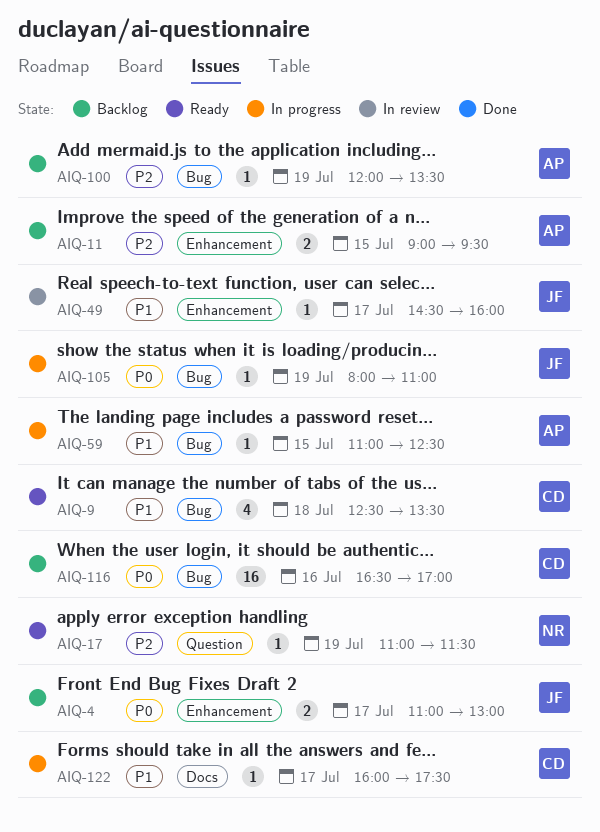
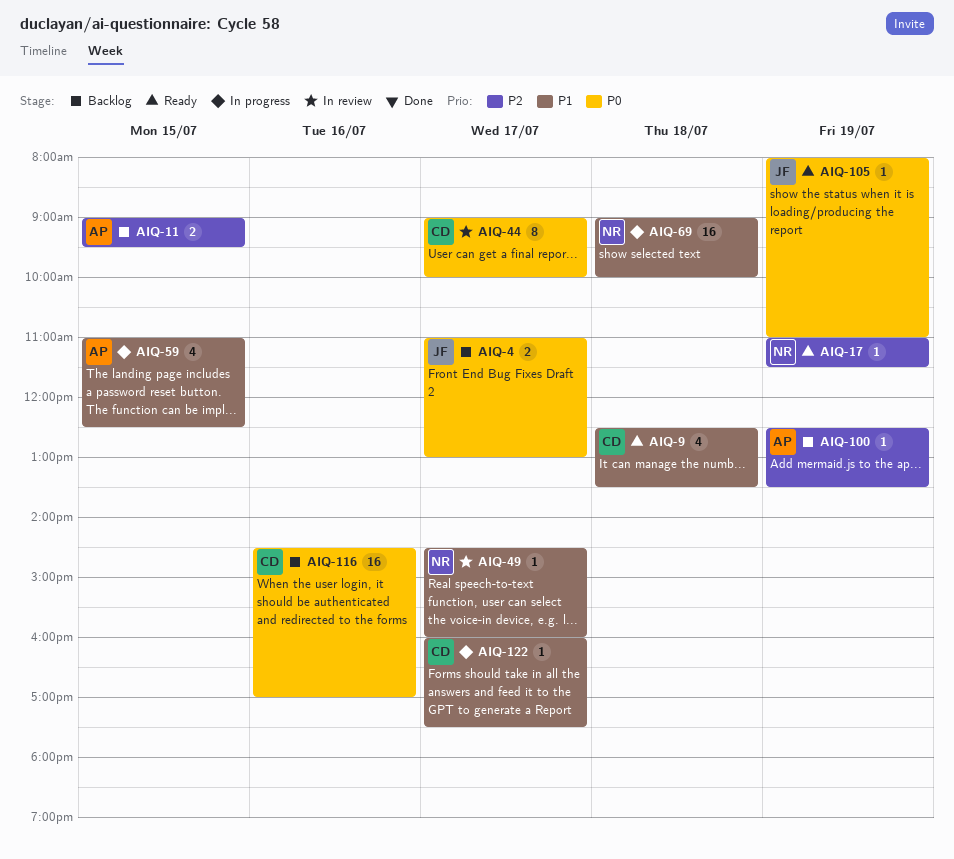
AIQ-44: none -> present
AIQ-49, owner: JF -> NR
AIQ-59, estimate: 1 -> 4
AIQ-69: none -> present
AIQ-100, begins: 12:00 -> 12:30
AIQ-105, status: In progress -> Ready
AIQ-116, begins: 16:30 -> 14:30

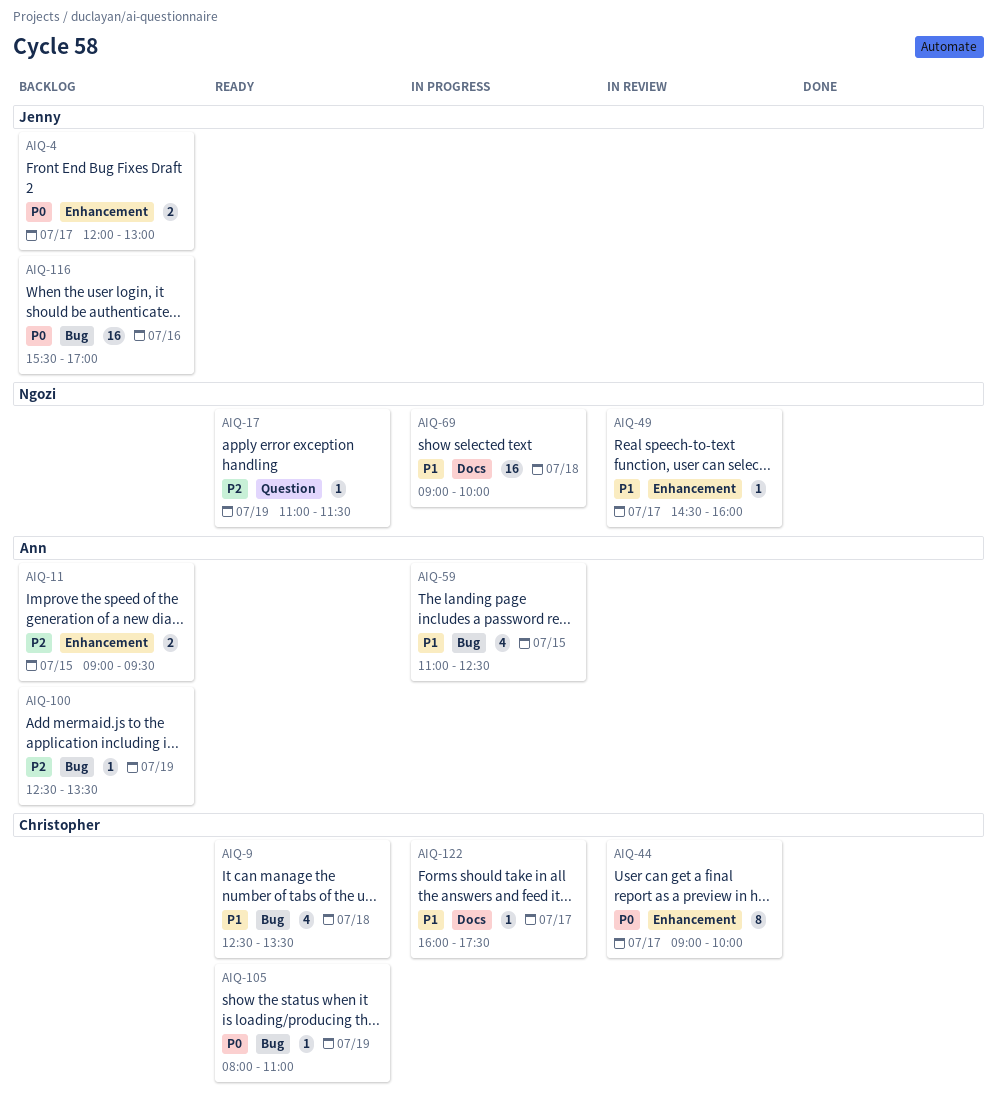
AIQ-4, begins: 11:00 -> 12:00
AIQ-105, owner: Jenny -> Christopher
AIQ-116, owner: Christopher -> Jenny
AIQ-116, begins: 14:30 -> 15:30

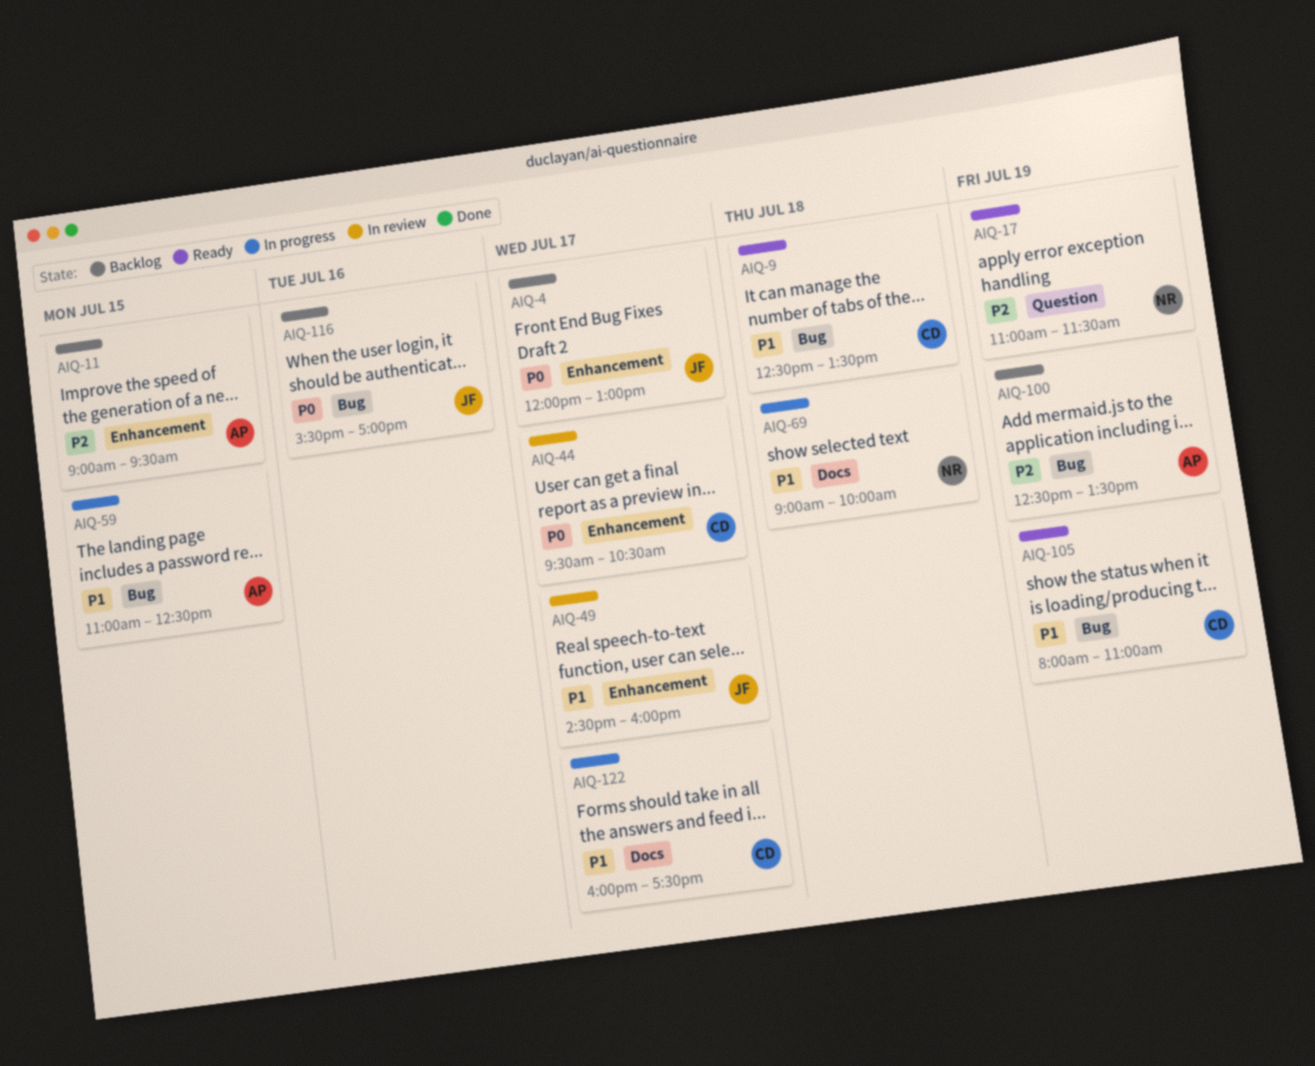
AIQ-44, begins: 09:00 -> 09:30
AIQ-44, ends: 10:00 -> 10:30
AIQ-49, owner: Ngozi -> Jenny
AIQ-105, priority: P0 -> P1

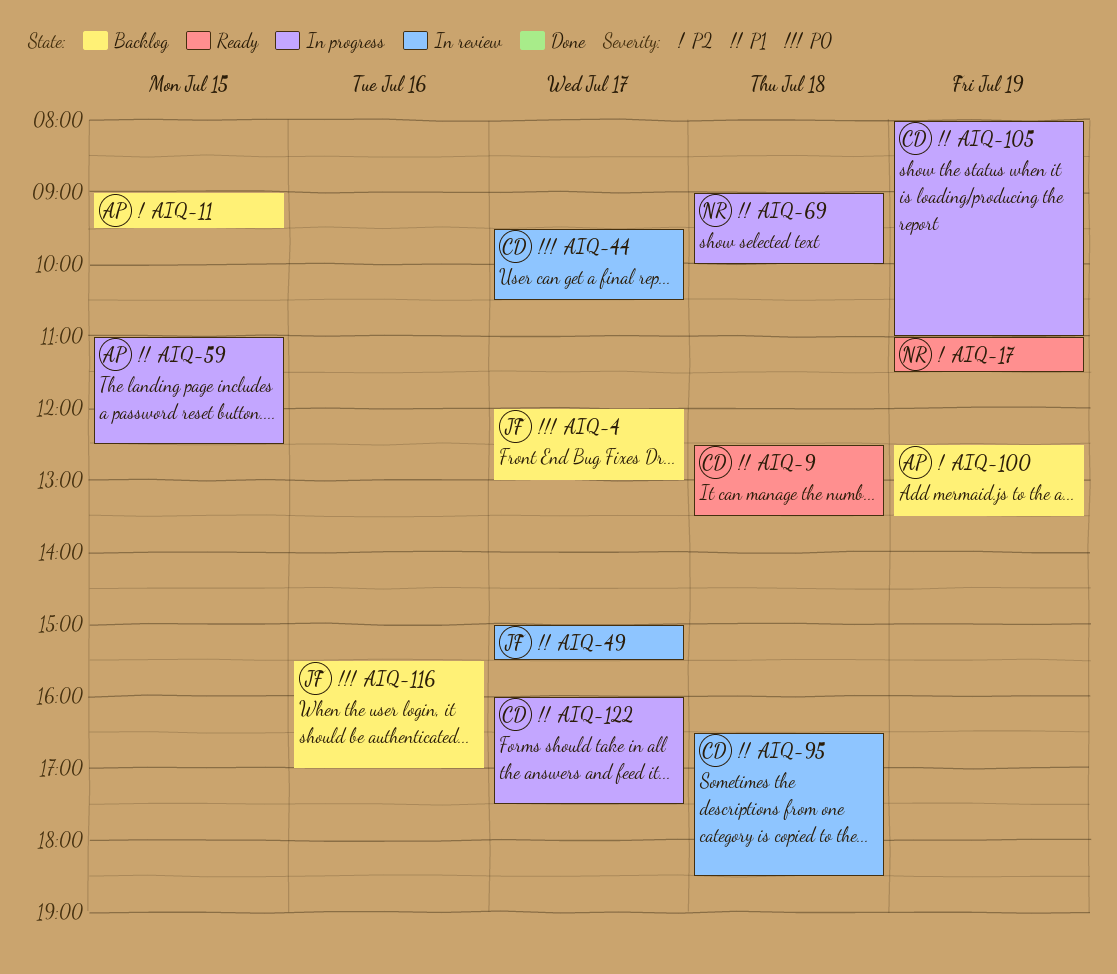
AIQ-49, begins: 14:30 -> 15:00
AIQ-49, ends: 16:00 -> 15:30
AIQ-95: none -> present
AIQ-105, status: Ready -> In progress

